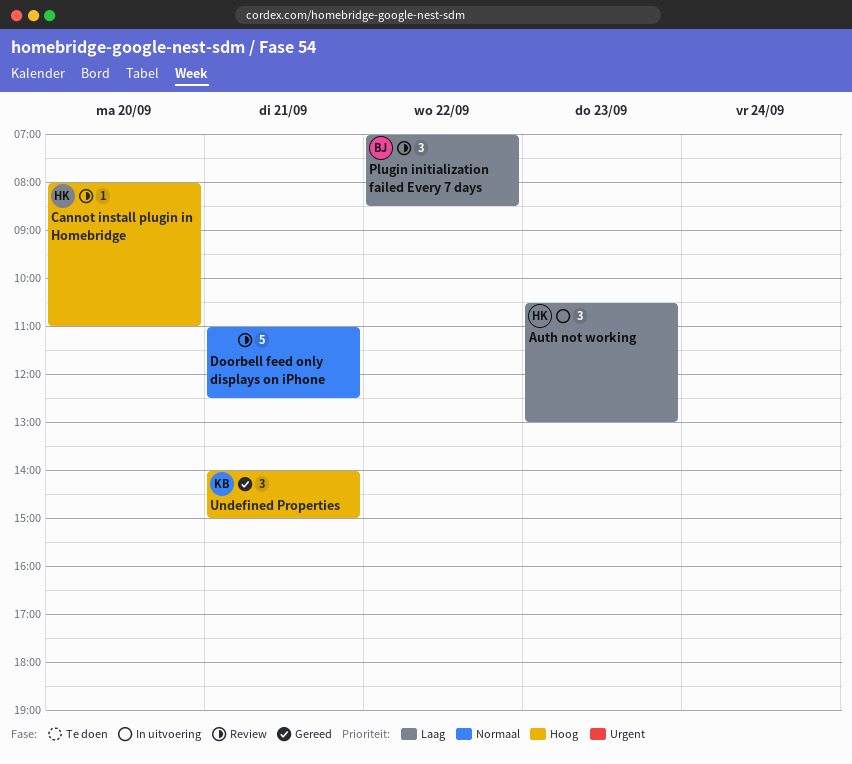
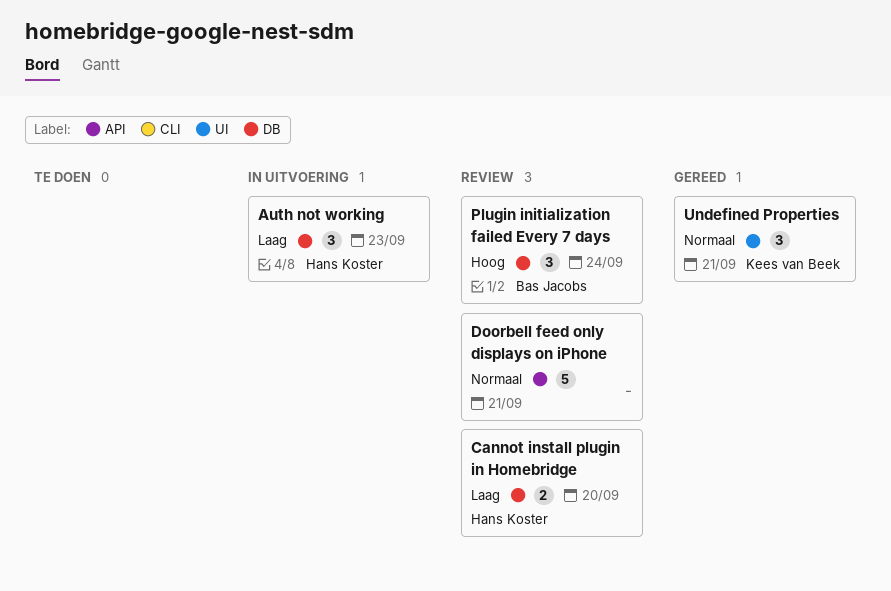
Cannot install plugin in Homebridge, priority: Hoog -> Laag
Cannot install plugin in Homebridge, estimate: 1 -> 2
Plugin initialization failed Every 7 days, priority: Laag -> Hoog
Plugin initialization failed Every 7 days, day: Sep 22 -> Sep 24
Undefined Properties, priority: Hoog -> Normaal

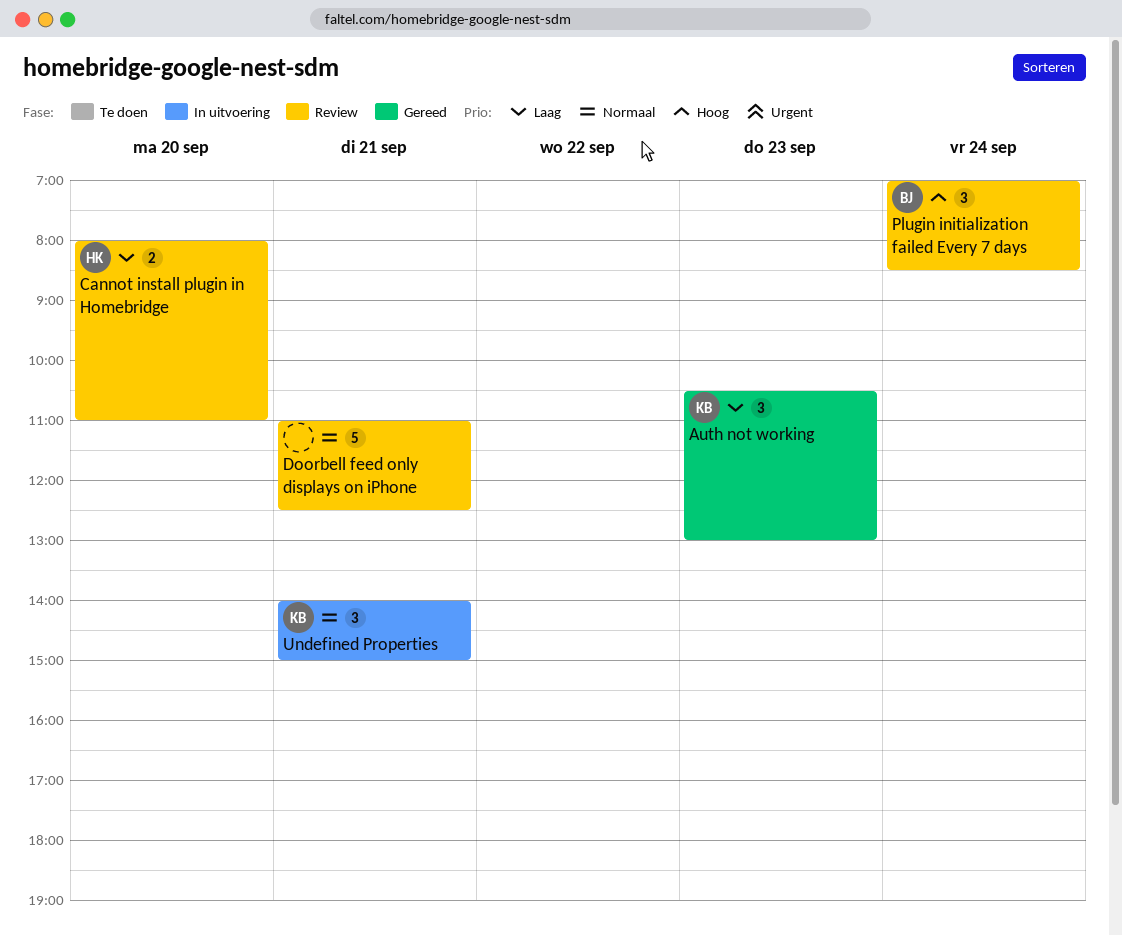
Auth not working, status: In uitvoering -> Gereed
Auth not working, owner: Hans Koster -> Kees van Beek
Undefined Properties, status: Gereed -> In uitvoering

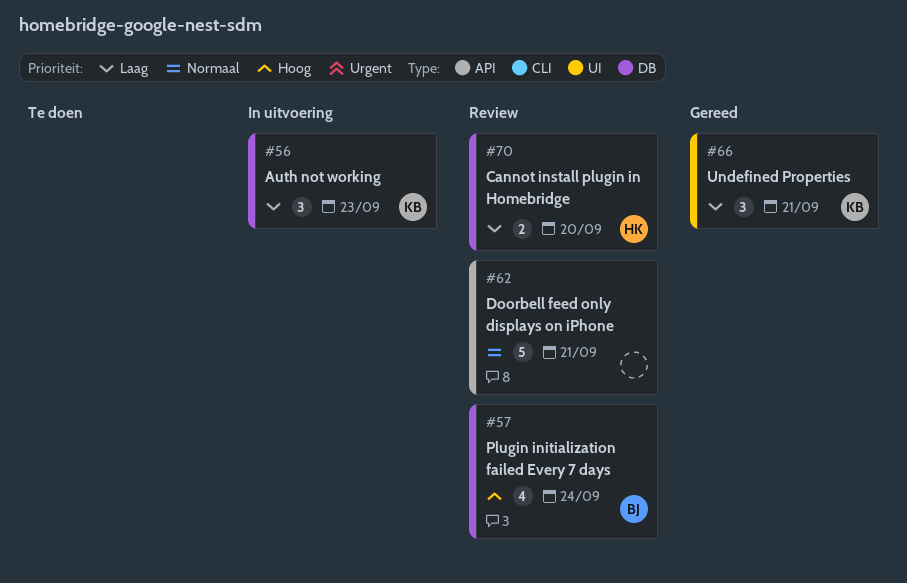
Auth not working, status: Gereed -> In uitvoering
Plugin initialization failed Every 7 days, estimate: 3 -> 4
Undefined Properties, status: In uitvoering -> Gereed
Undefined Properties, priority: Normaal -> Laag

